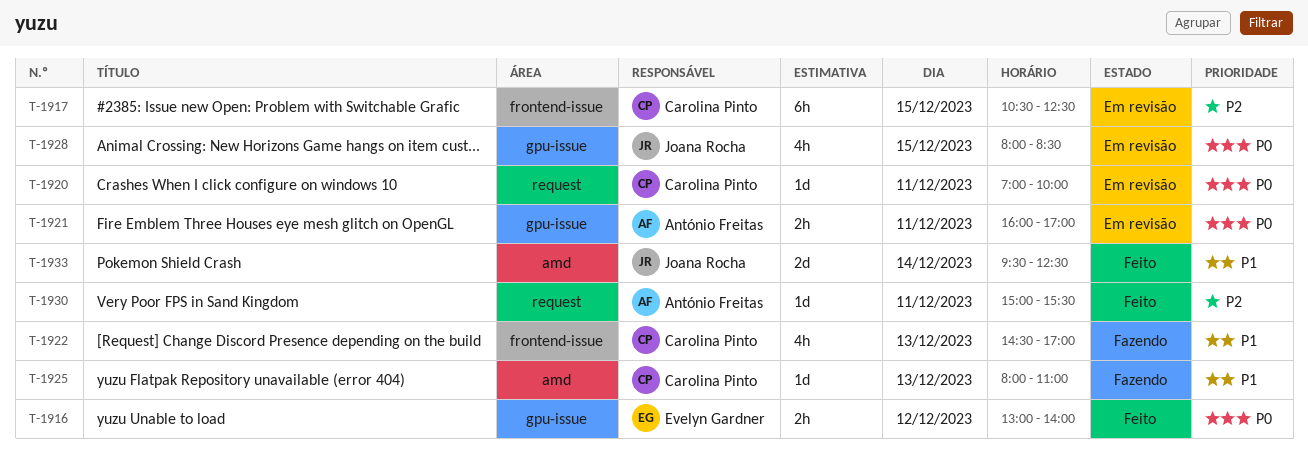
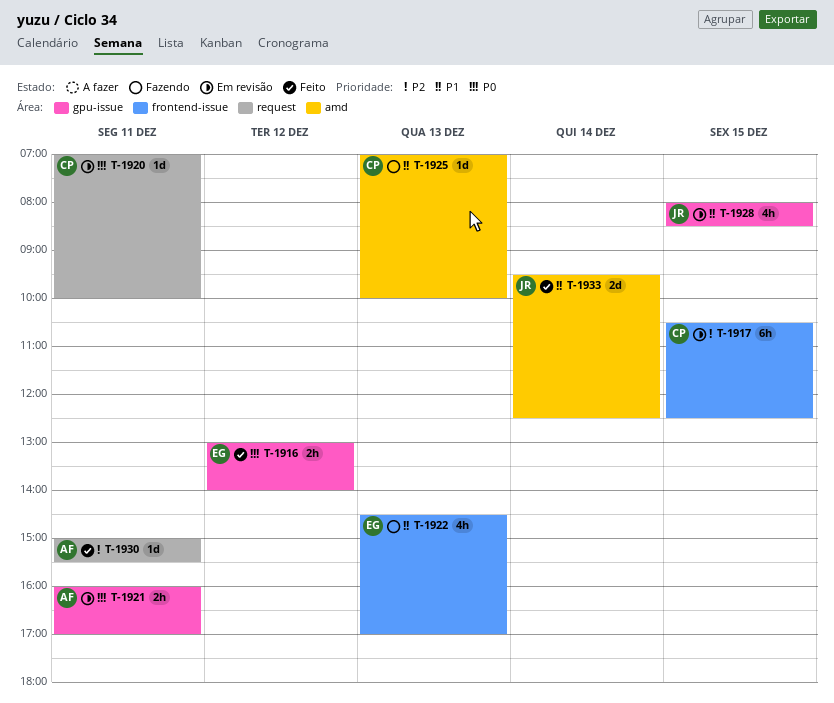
T-1922, owner: Carolina Pinto -> Evelyn Gardner
T-1925, begins: 08:00 -> 07:00
T-1925, ends: 11:00 -> 10:00
T-1928, priority: P0 -> P1

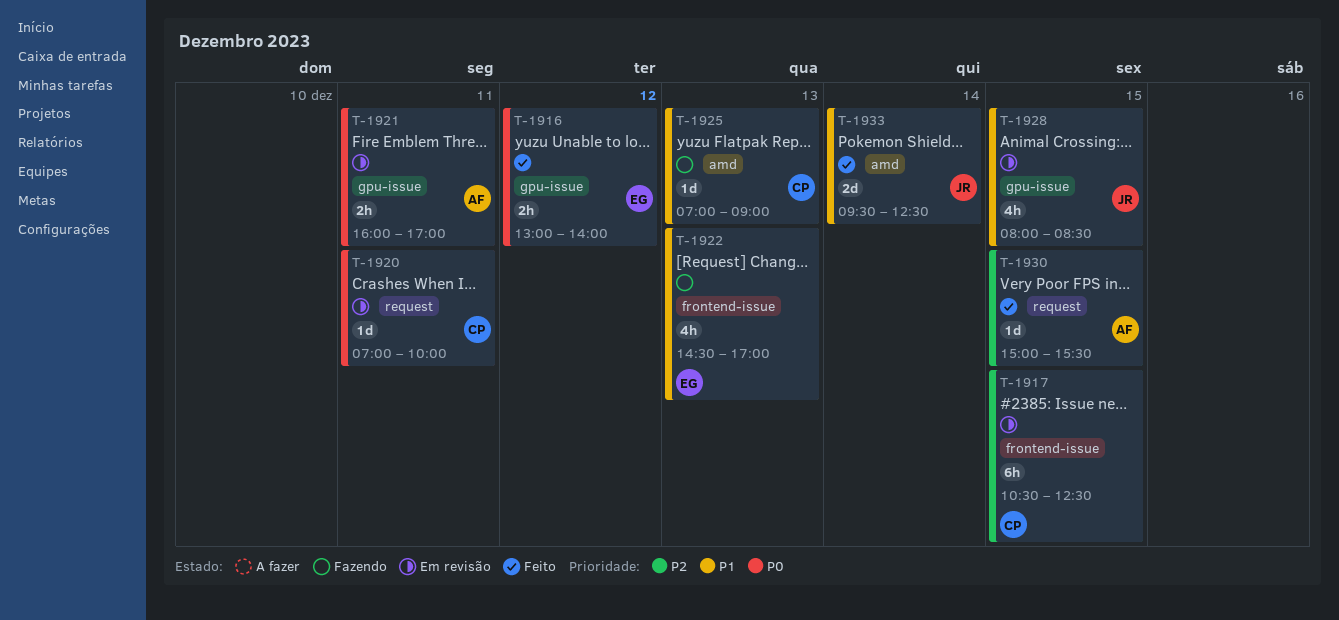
T-1925, ends: 10:00 -> 09:00
T-1930, day: Dec 11 -> Dec 15

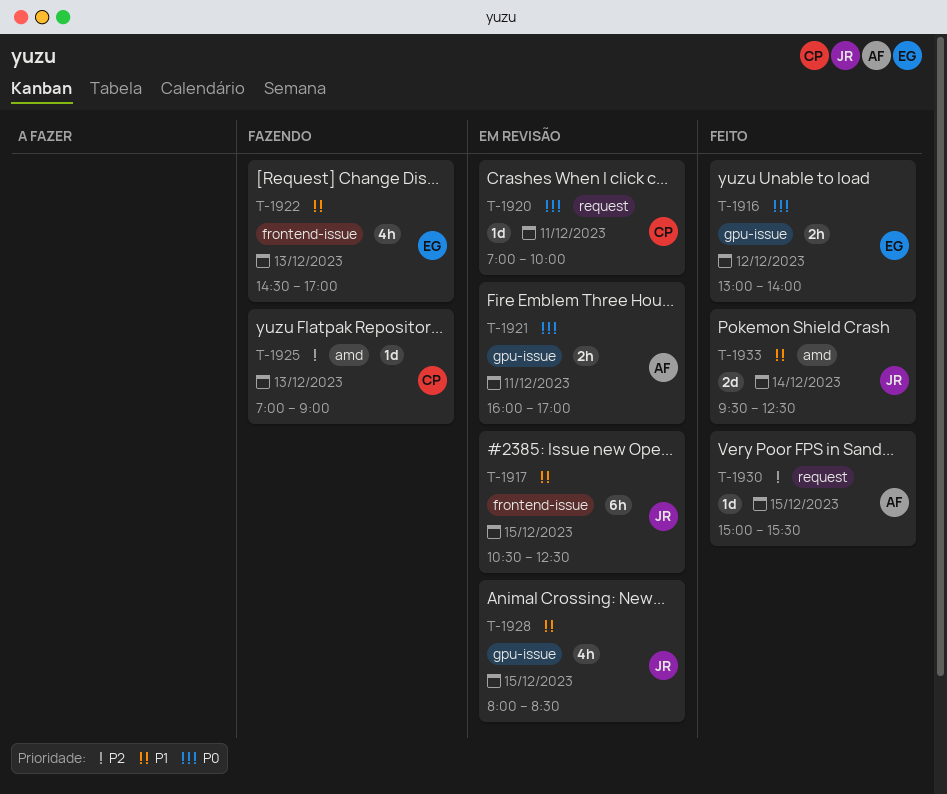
T-1917, owner: CP -> JR
T-1917, priority: P2 -> P1
T-1925, priority: P1 -> P2

